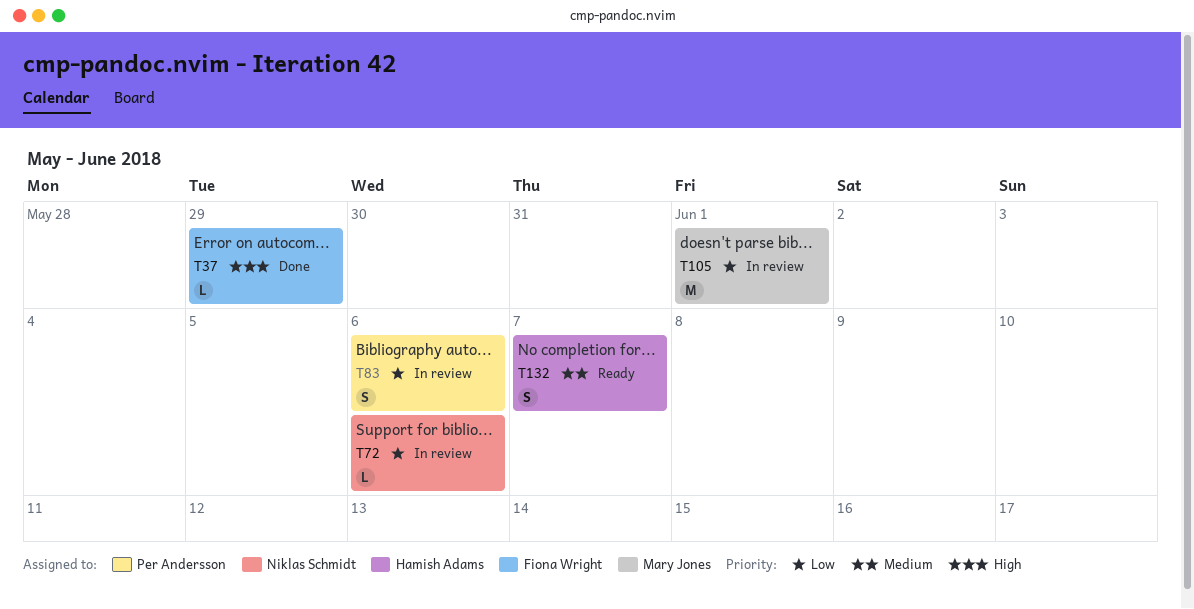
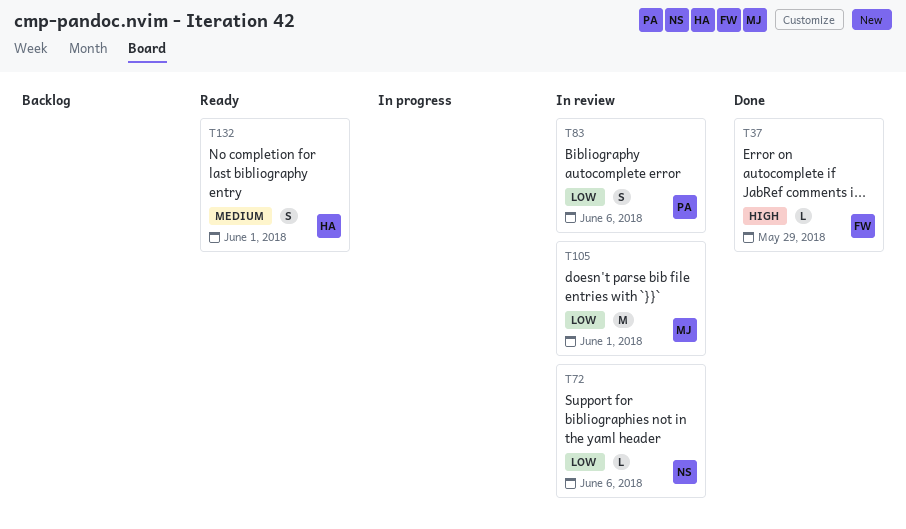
T132, due: Jun 7 -> Jun 1

